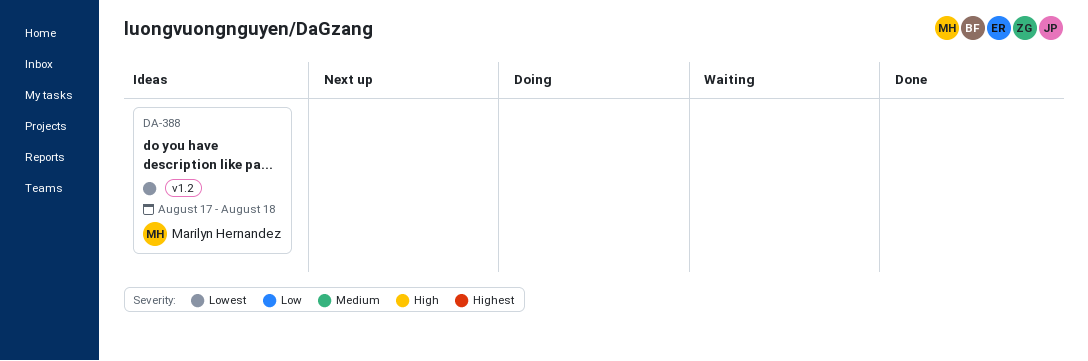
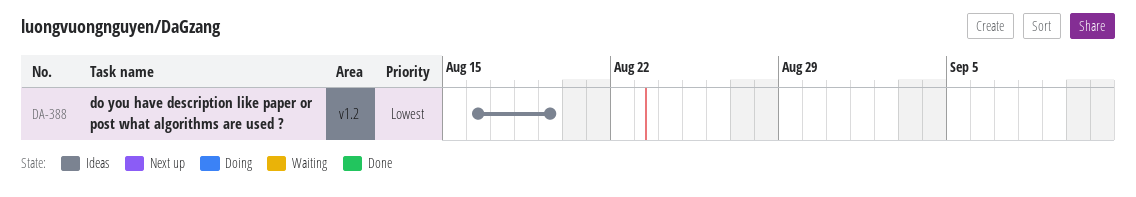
DA-388, start: Aug 17 -> Aug 16
DA-388, due: Aug 18 -> Aug 19

